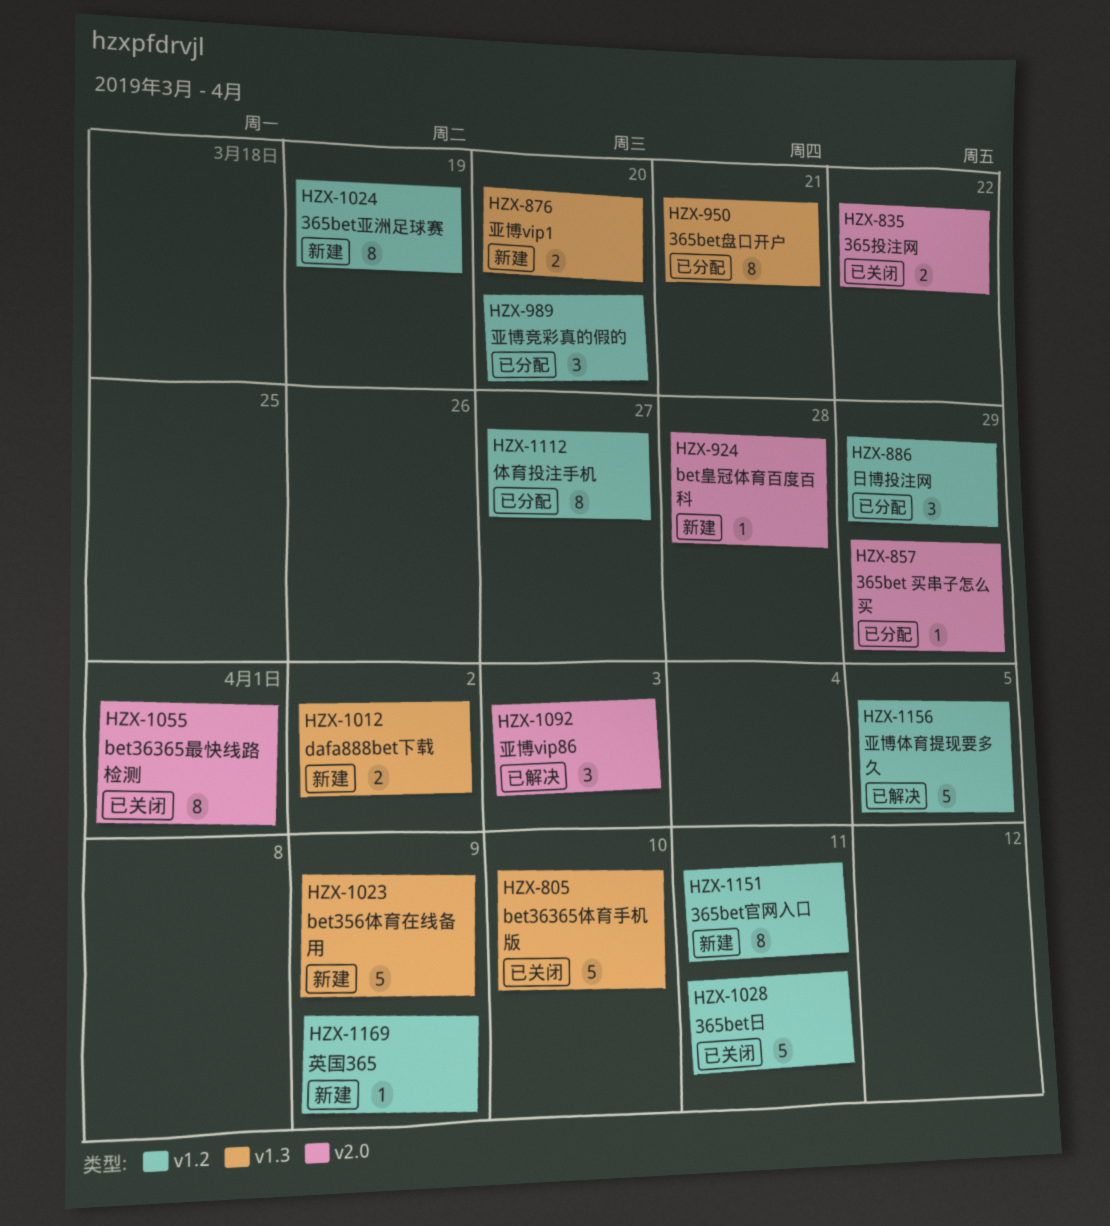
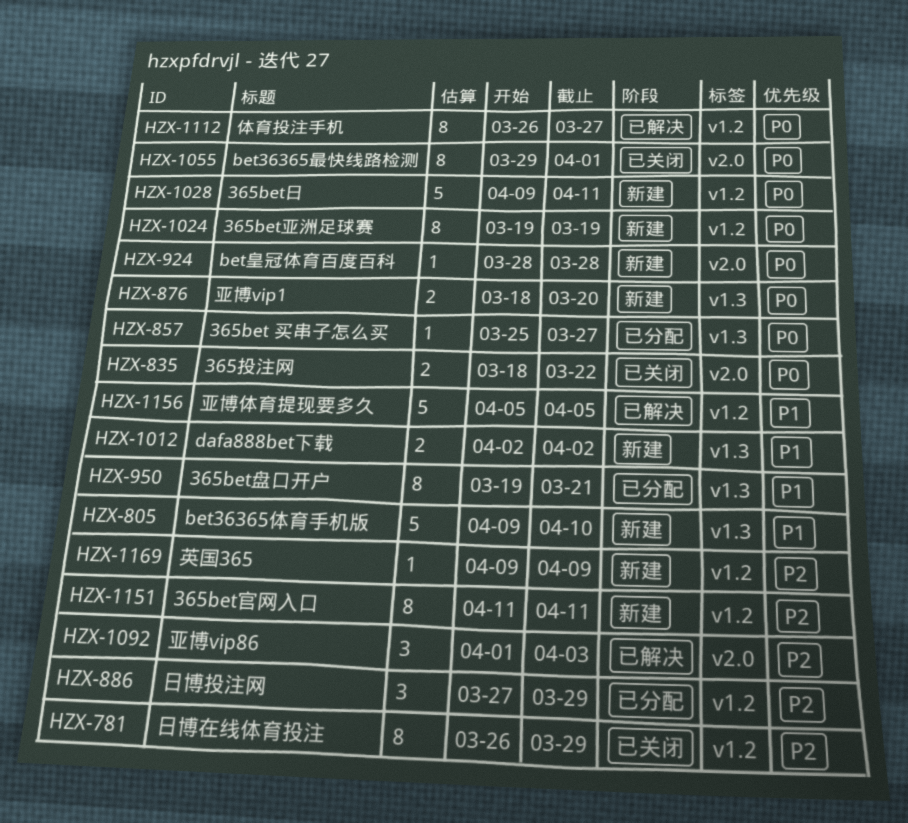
HZX-781: none -> present
HZX-805, status: 已关闭 -> 新建
HZX-857, label: v2.0 -> v1.3
HZX-857, due: Mar 29 -> Mar 27
HZX-989: present -> none
HZX-1023: present -> none
HZX-1028, status: 已关闭 -> 新建
HZX-1112, status: 已分配 -> 已解决

